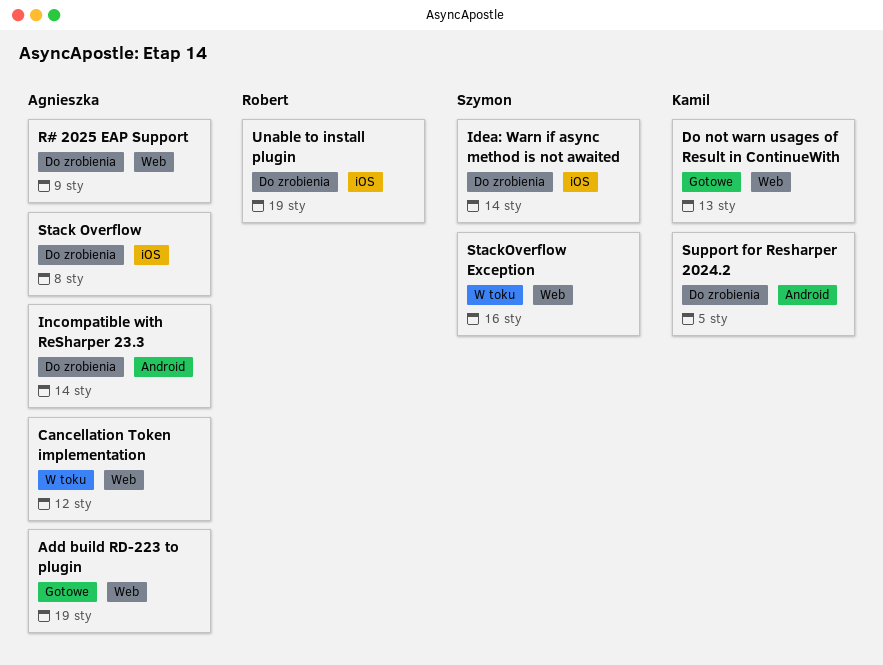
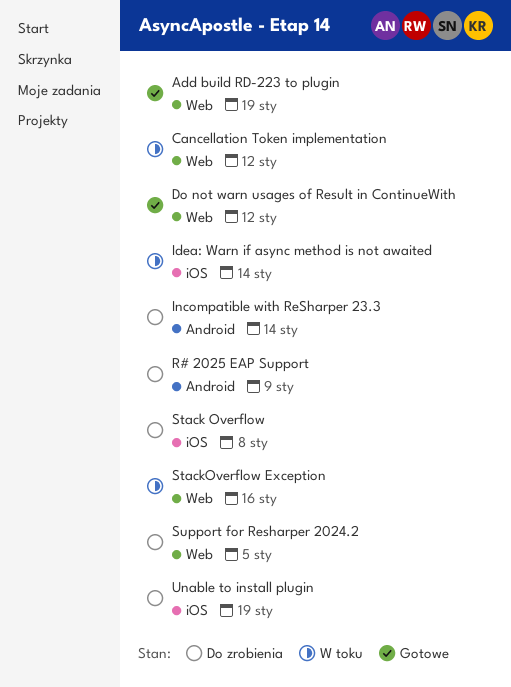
Do not warn usages of Result in ContinueWith, due: Jan 13 -> Jan 12
Idea: Warn if async method is not awaited, status: Do zrobienia -> W toku
R# 2025 EAP Support, label: Web -> Android
Support for Resharper 2024.2, label: Android -> Web

